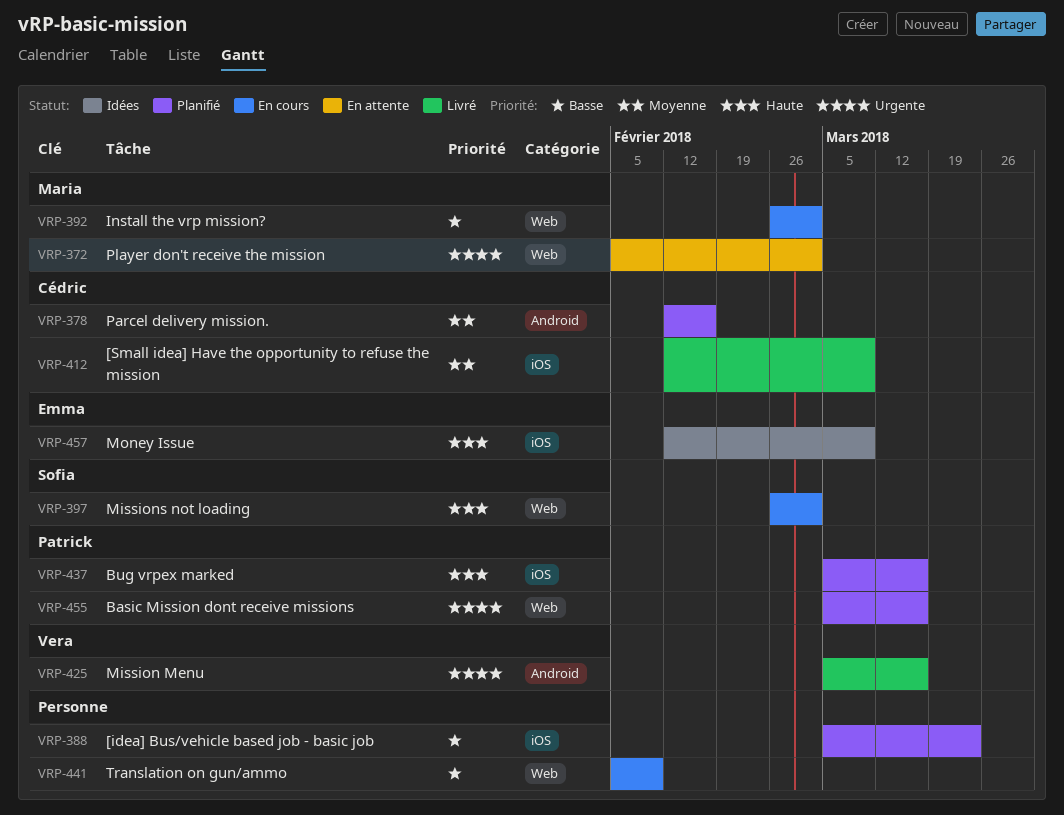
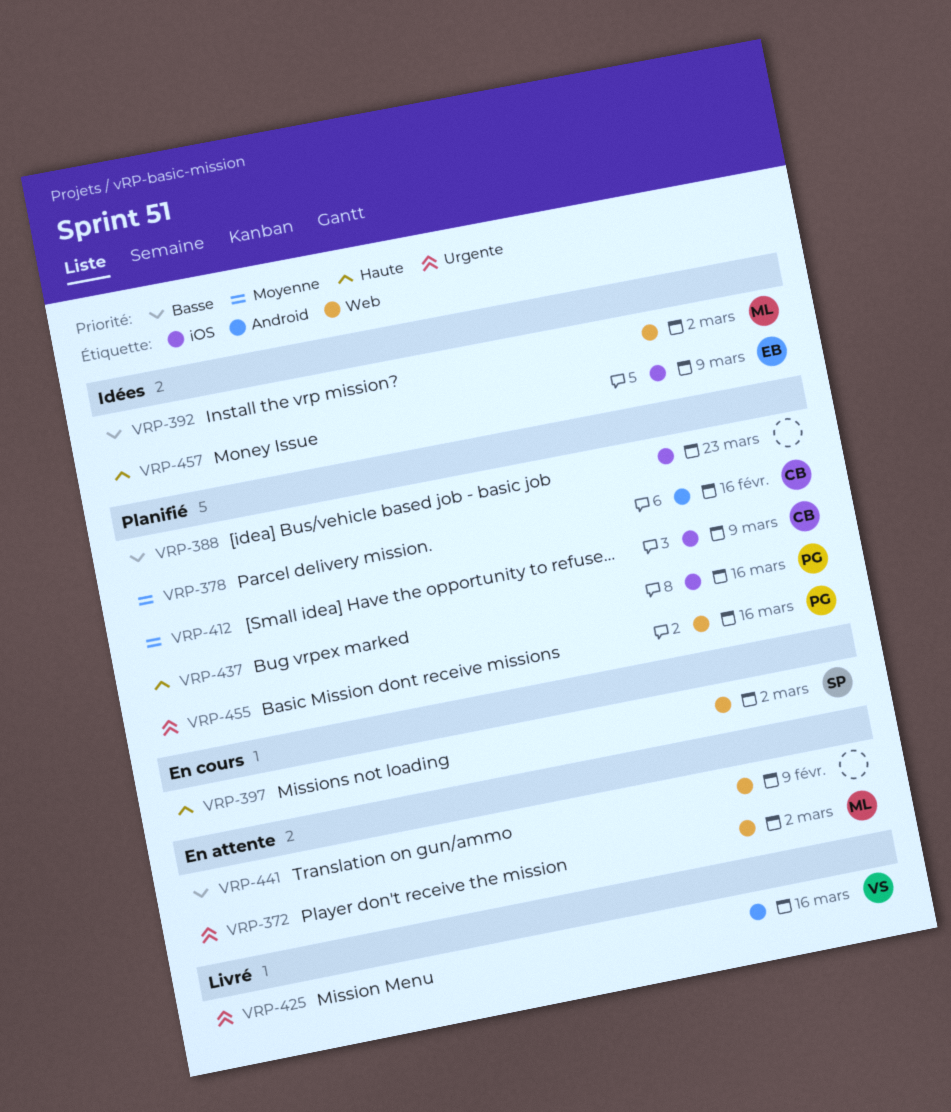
VRP-392, status: En cours -> Idées
VRP-412, status: Livré -> Planifié
VRP-441, status: En cours -> En attente

